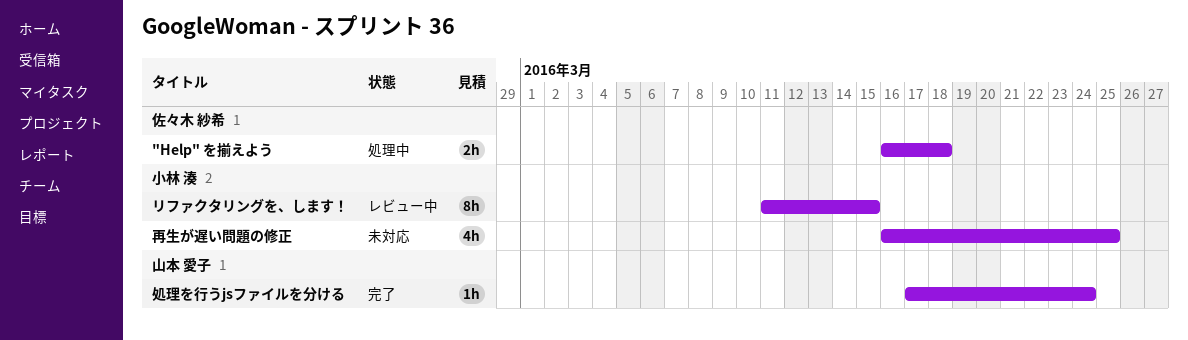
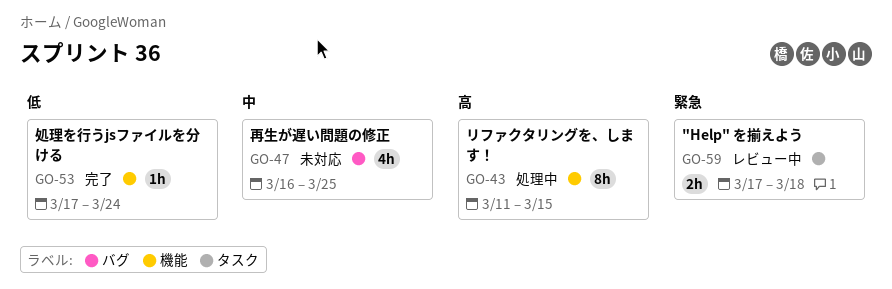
"Help" を揃えよう, status: 処理中 -> レビュー中
"Help" を揃えよう, start: Mar 16 -> Mar 17
リファクタリングを、します！, status: レビュー中 -> 処理中

